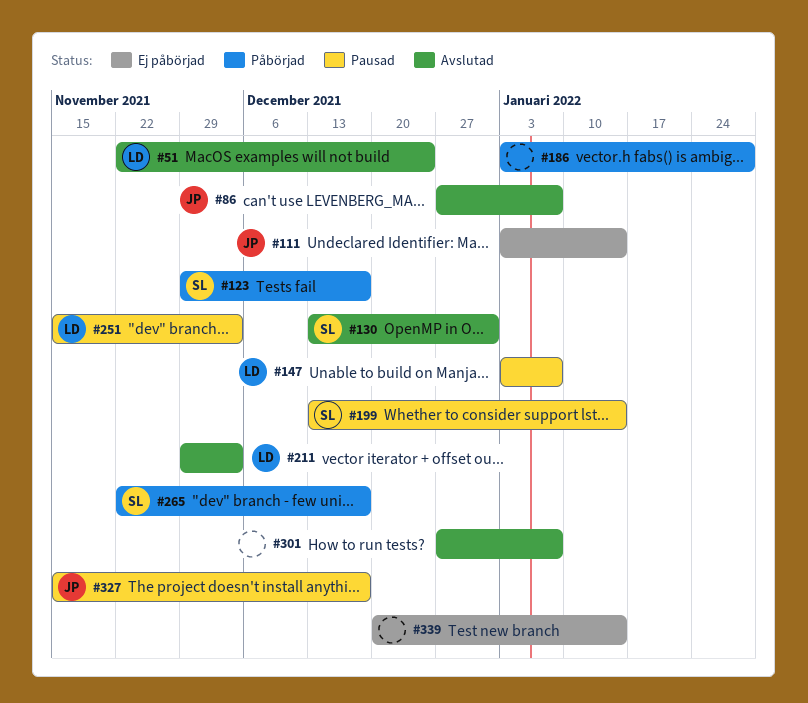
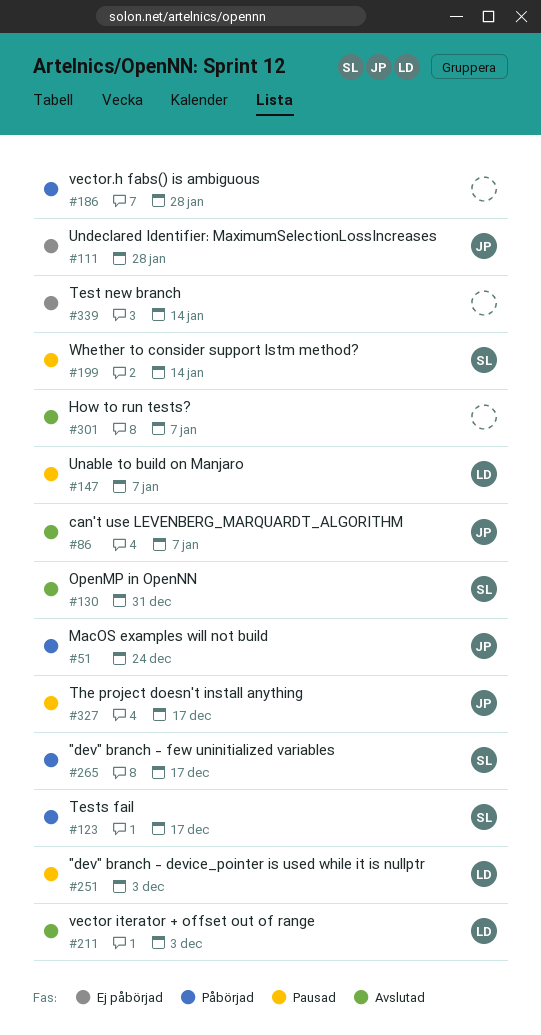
#51, status: Avslutad -> Påbörjad
#51, owner: LD -> JP
#111, due: Jan 14 -> Jan 28

